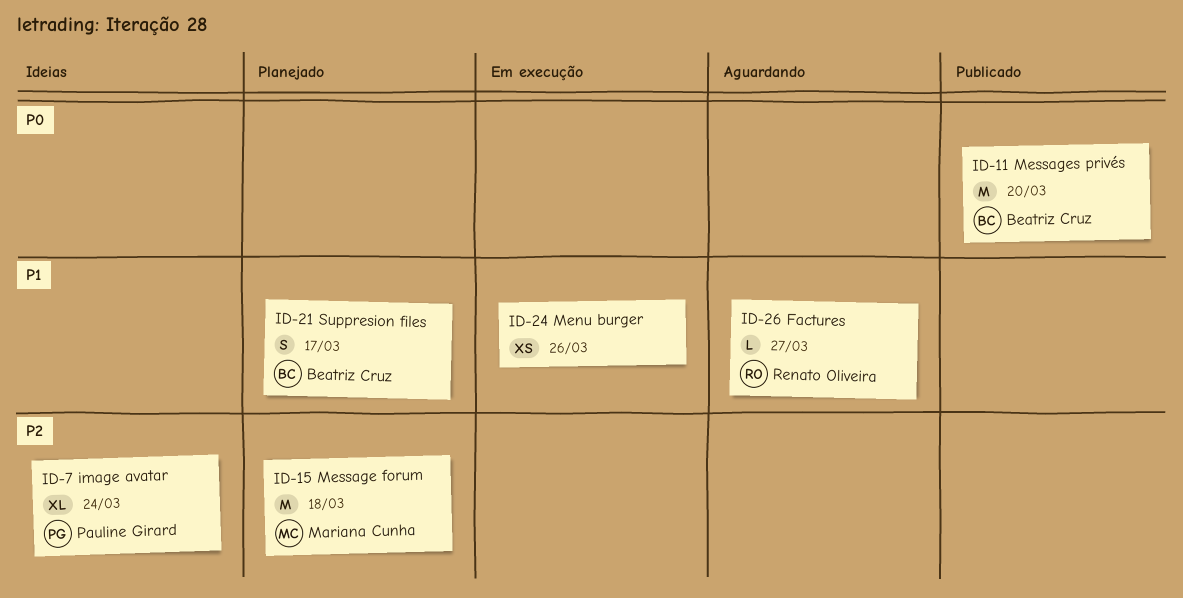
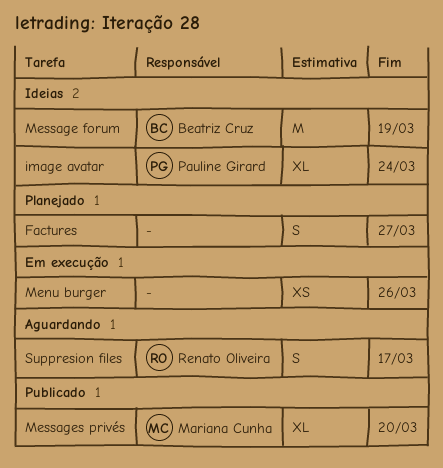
Factures, status: Aguardando -> Planejado
Factures, owner: Renato Oliveira -> none
Factures, estimate: L -> S
Message forum, status: Planejado -> Ideias
Message forum, owner: Mariana Cunha -> Beatriz Cruz
Message forum, due: Mar 18 -> Mar 19
Messages privés, owner: Beatriz Cruz -> Mariana Cunha
Messages privés, estimate: M -> XL
Suppresion files, status: Planejado -> Aguardando
Suppresion files, owner: Beatriz Cruz -> Renato Oliveira

